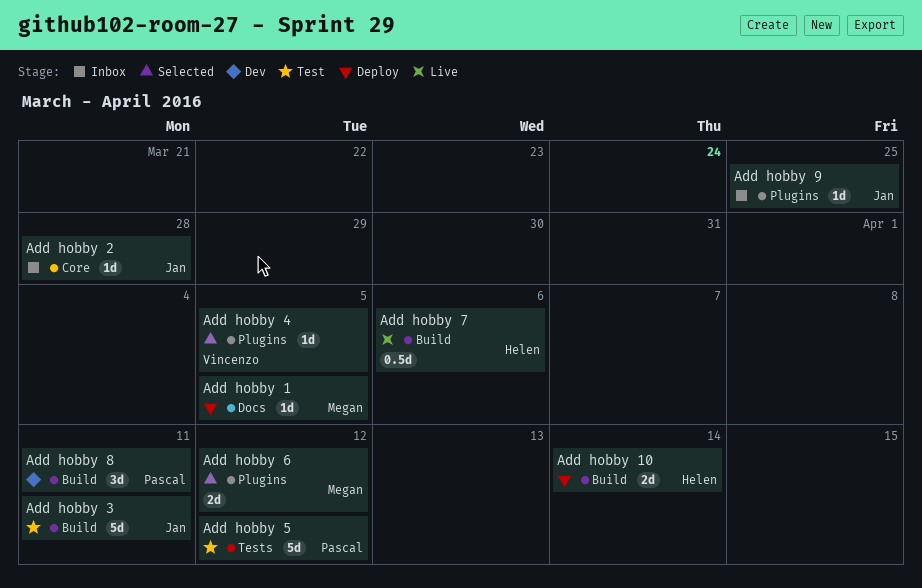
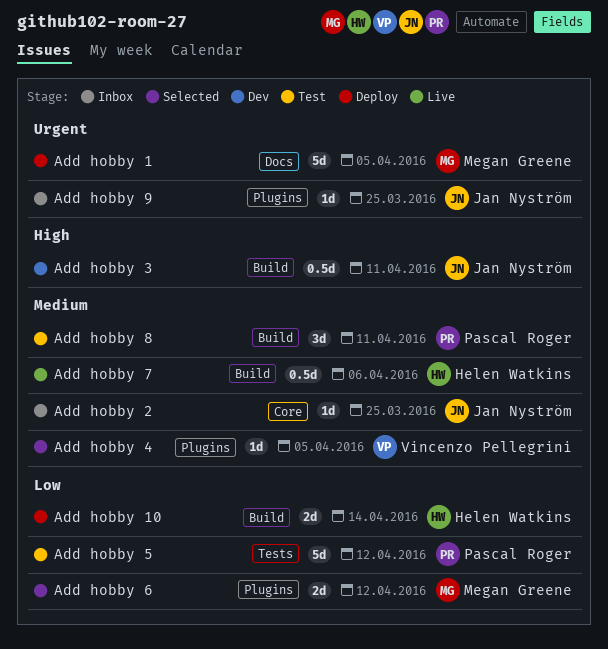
Add hobby 1, estimate: 1d -> 5d
Add hobby 2, due: Mar 28 -> Mar 25
Add hobby 3, status: Test -> Dev
Add hobby 3, estimate: 5d -> 0.5d
Add hobby 8, status: Dev -> Test

